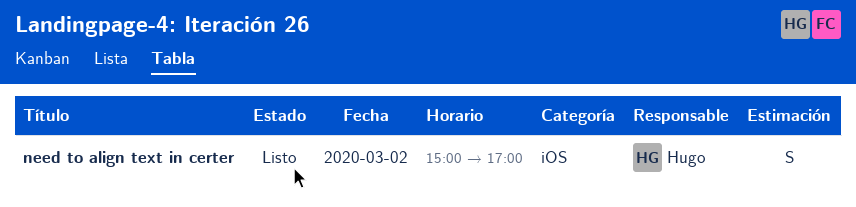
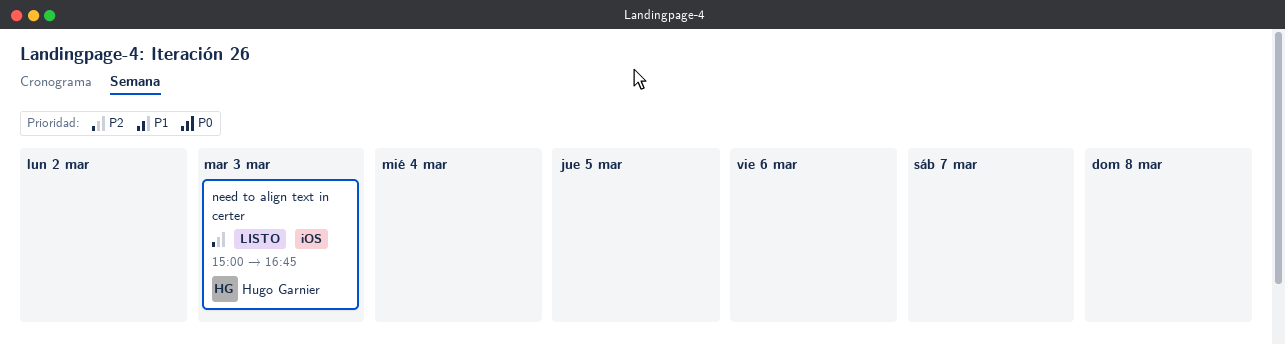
need to align text in certer, day: Mar 2 -> Mar 3
need to align text in certer, ends: 17:00 -> 16:45

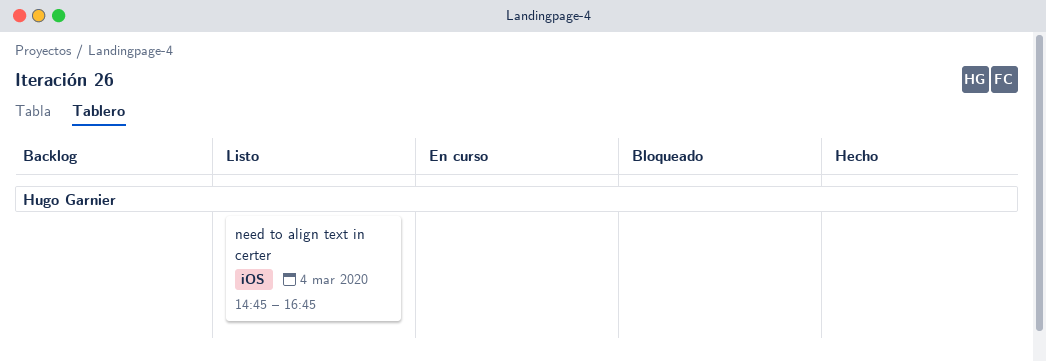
need to align text in certer, day: Mar 3 -> Mar 4
need to align text in certer, begins: 15:00 -> 14:45

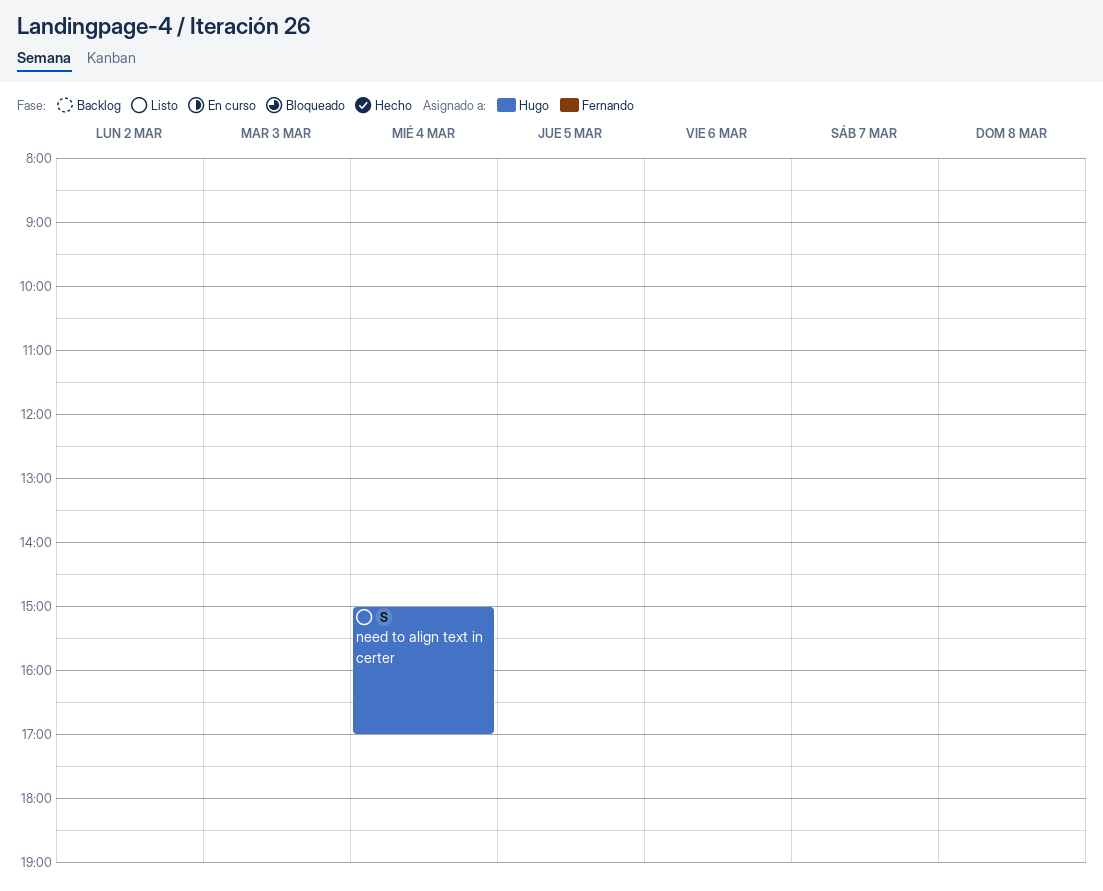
need to align text in certer, begins: 14:45 -> 15:00
need to align text in certer, ends: 16:45 -> 17:00

